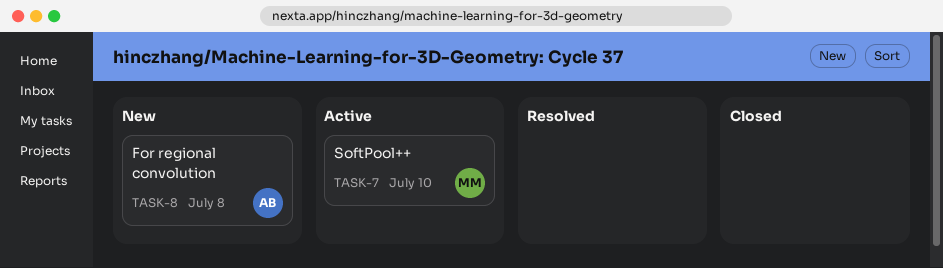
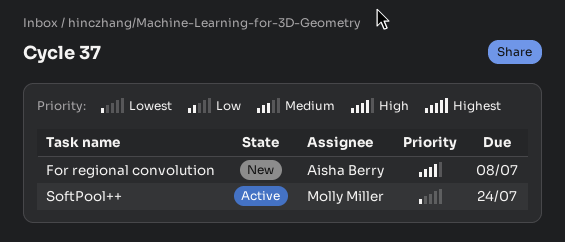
SoftPool++, due: Jul 10 -> Jul 24

